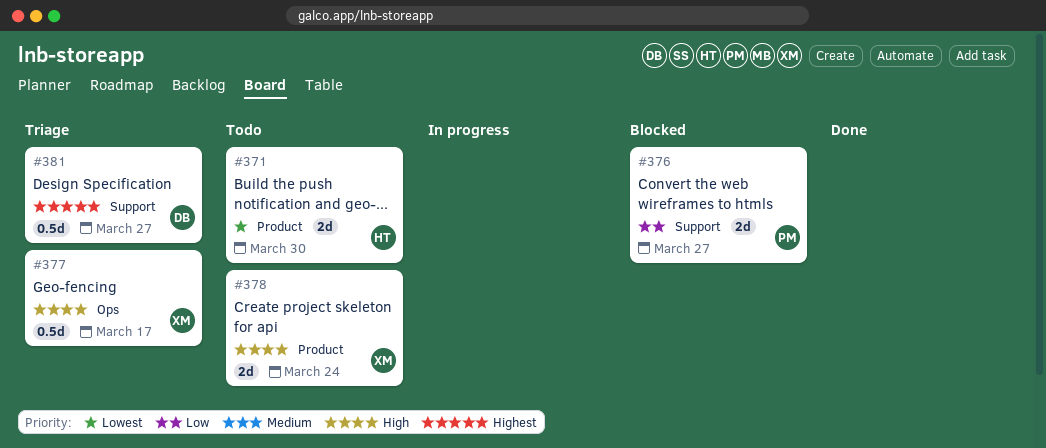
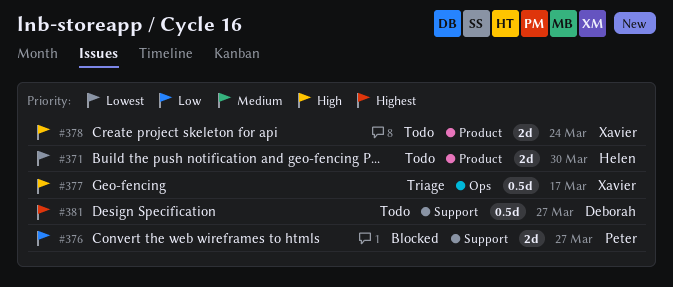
#381, status: Triage -> Todo

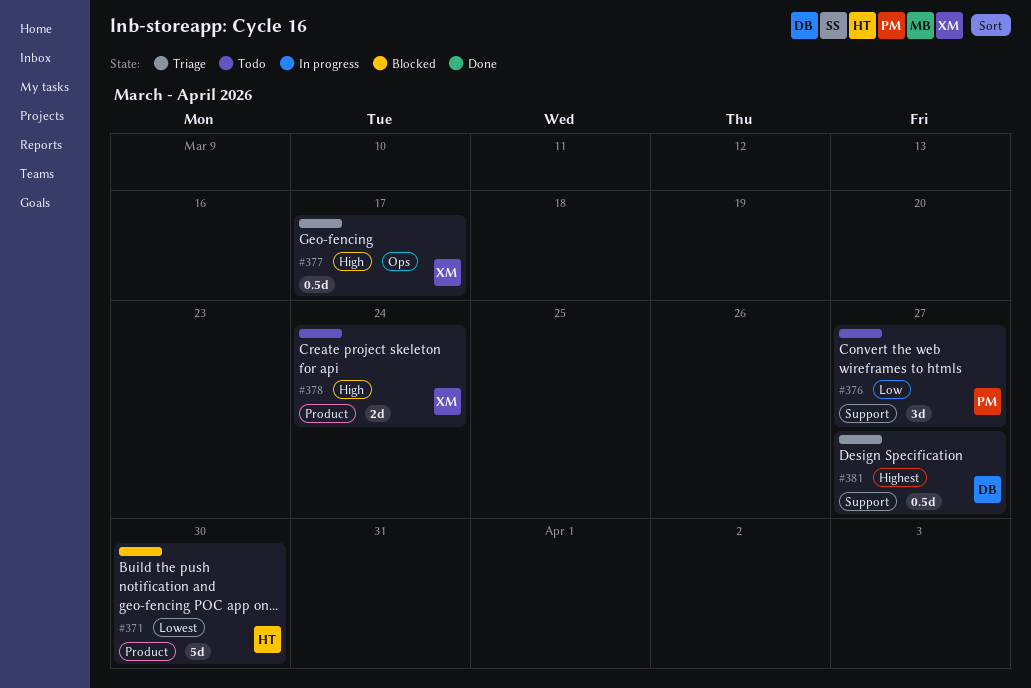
#371, status: Todo -> Blocked
#371, estimate: 2d -> 5d
#376, status: Blocked -> Todo
#376, estimate: 2d -> 3d
#381, status: Todo -> Triage

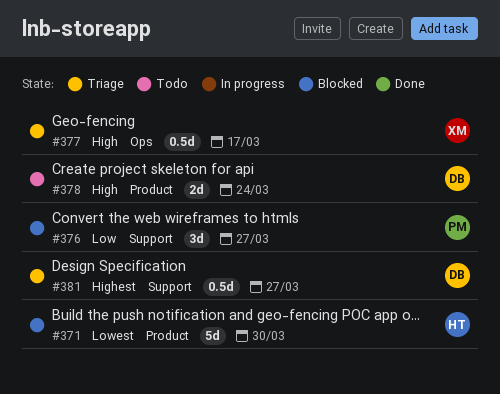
#376, status: Todo -> Blocked
#378, owner: XM -> DB

